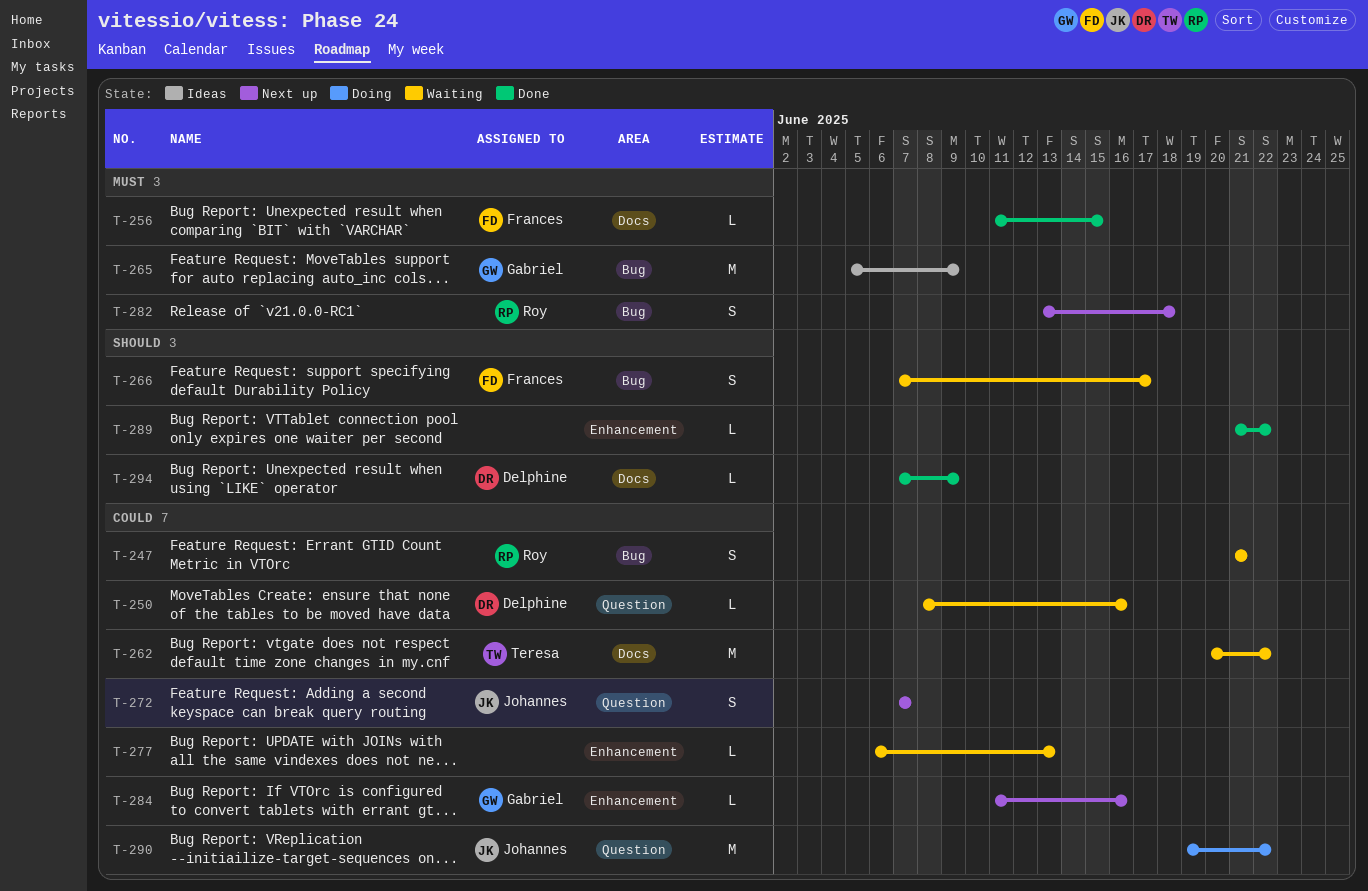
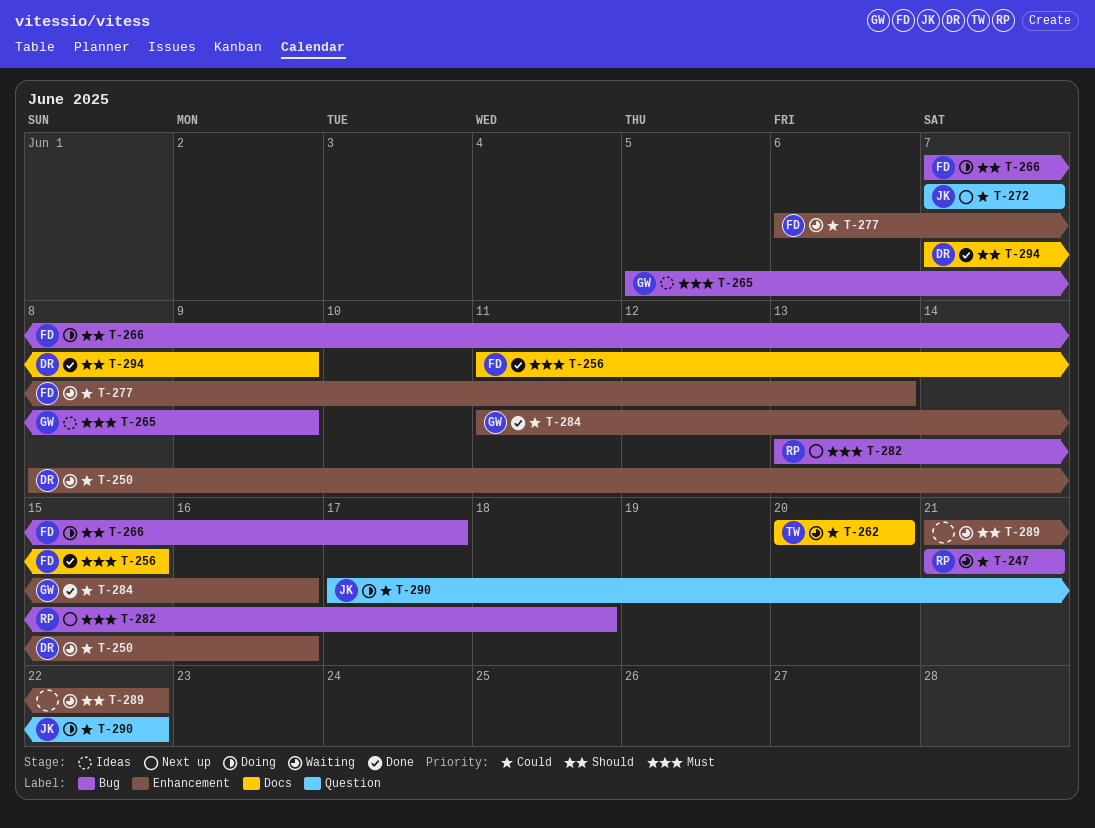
T-250, label: Question -> Enhancement
T-262, due: Jun 22 -> Jun 20
T-266, status: Waiting -> Doing
T-277, owner: none -> Frances
T-284, status: Next up -> Done
T-289, status: Done -> Waiting
T-290, start: Jun 19 -> Jun 17

